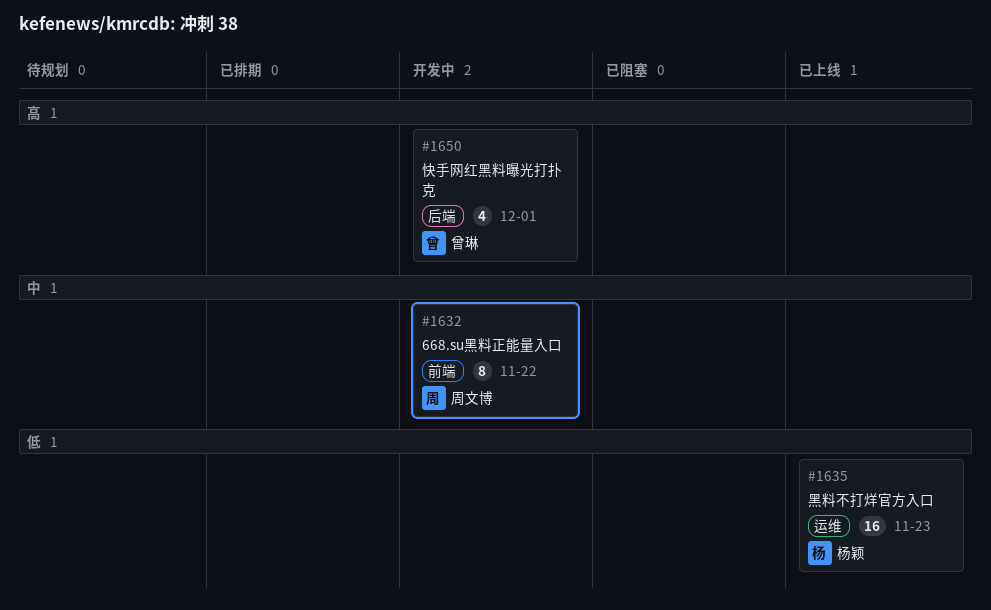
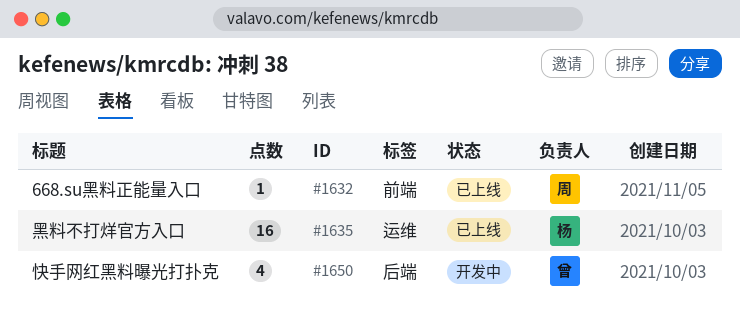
#1632, status: 开发中 -> 已上线
#1632, estimate: 8 -> 1

